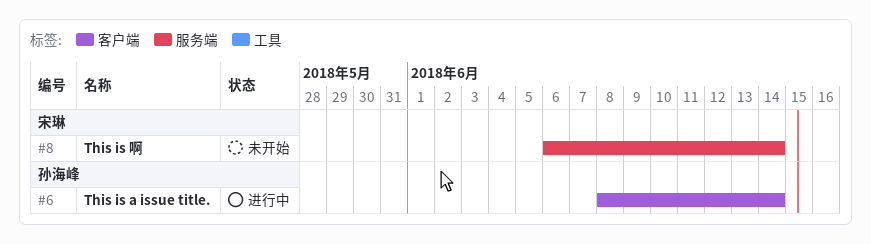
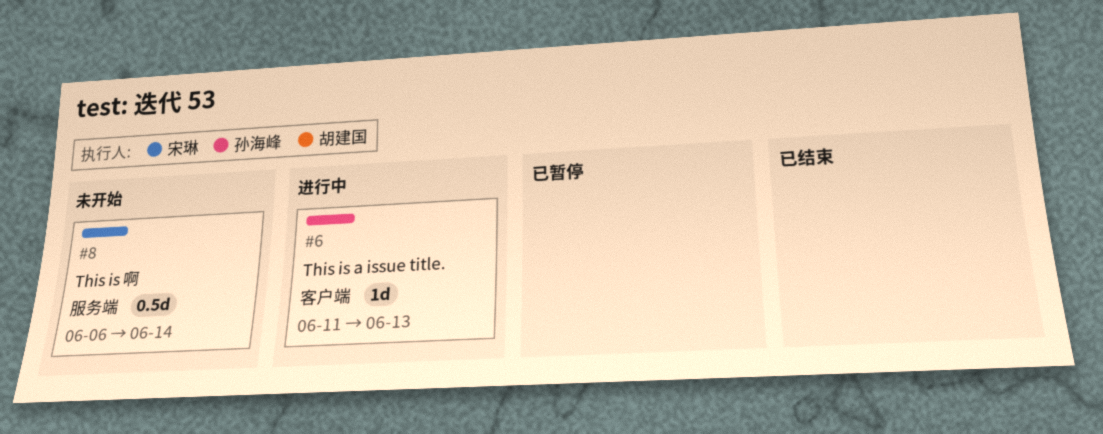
#6, start: Jun 8 -> Jun 11
#6, due: Jun 14 -> Jun 13

